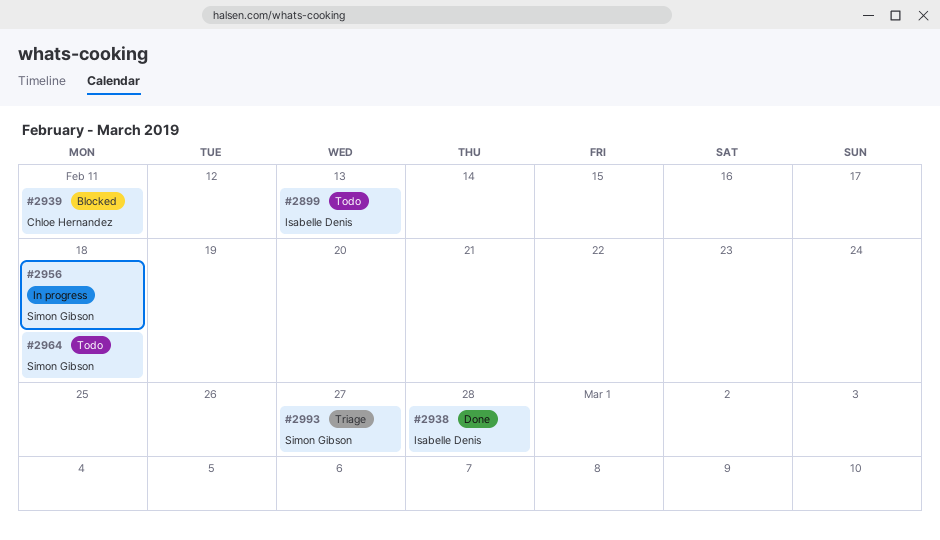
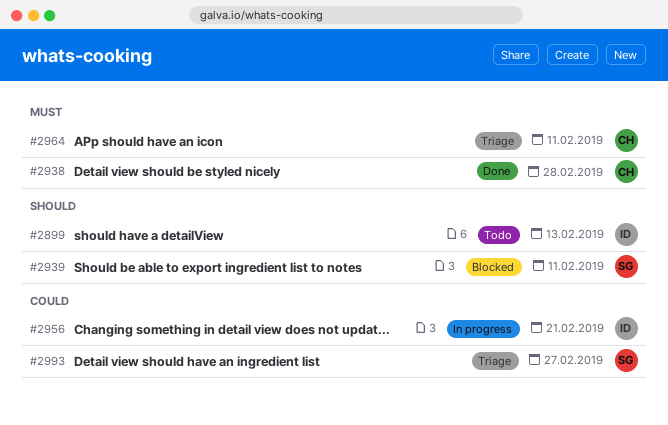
#2938, owner: Isabelle Denis -> Chloe Hernandez
#2939, owner: Chloe Hernandez -> Simon Gibson
#2956, owner: Simon Gibson -> Isabelle Denis
#2956, due: Feb 18 -> Feb 21
#2964, status: Todo -> Triage
#2964, owner: Simon Gibson -> Chloe Hernandez
#2964, due: Feb 18 -> Feb 11

